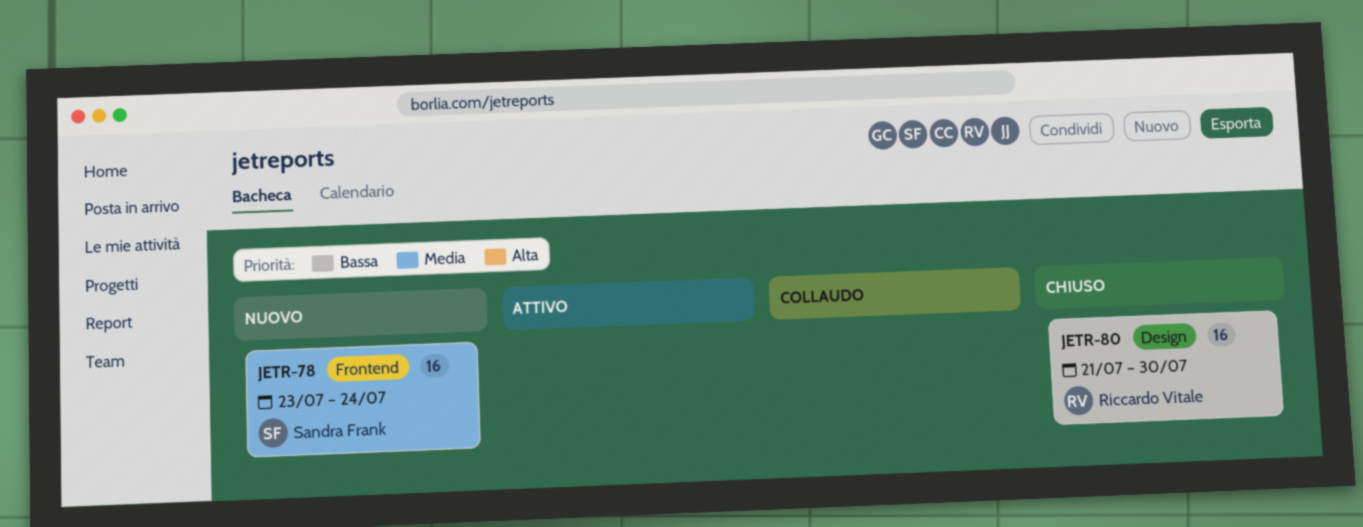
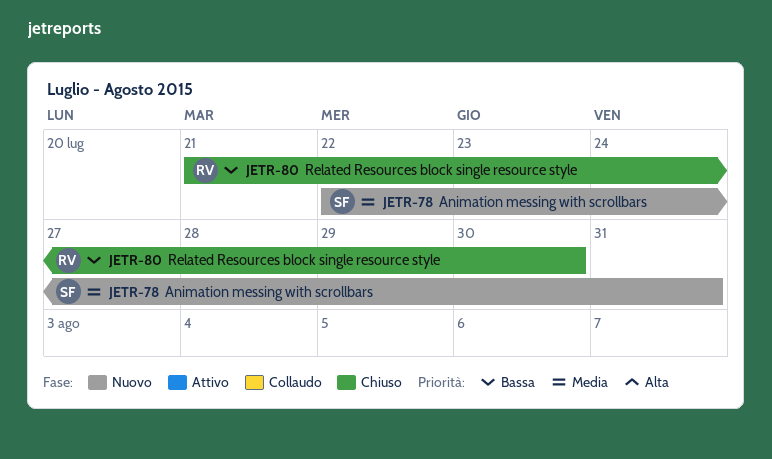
JETR-78, start: Jul 23 -> Jul 22
JETR-78, due: Jul 24 -> Jul 31

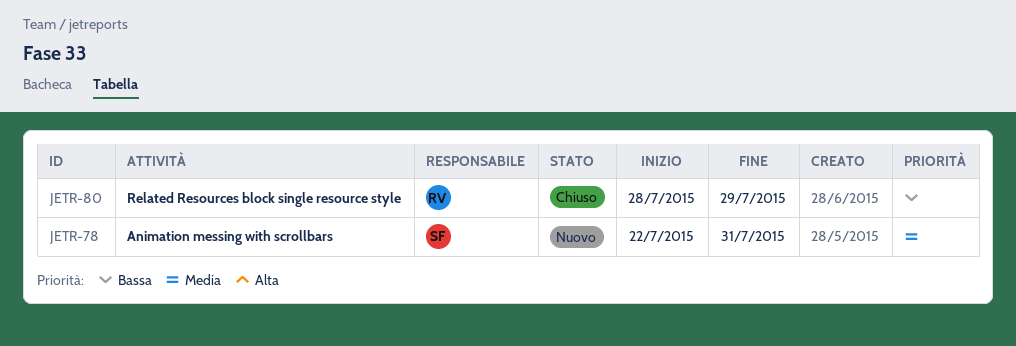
JETR-80, start: Jul 21 -> Jul 28
JETR-80, due: Jul 30 -> Jul 29

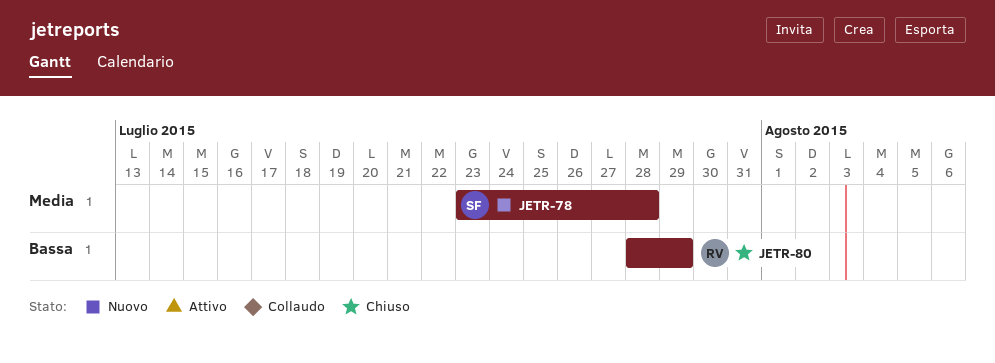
JETR-78, start: Jul 22 -> Jul 23
JETR-78, due: Jul 31 -> Jul 28

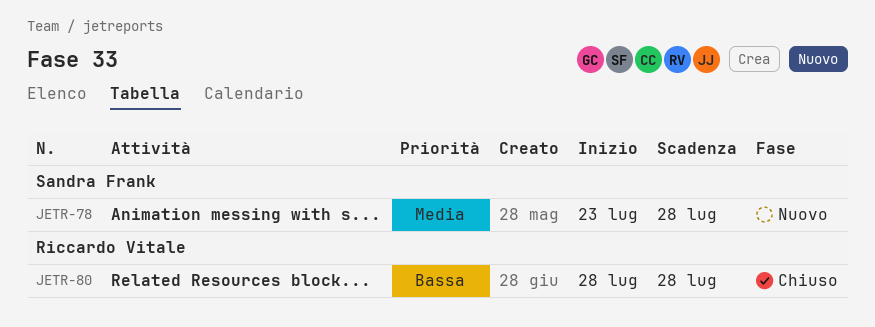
JETR-80, due: Jul 29 -> Jul 28

